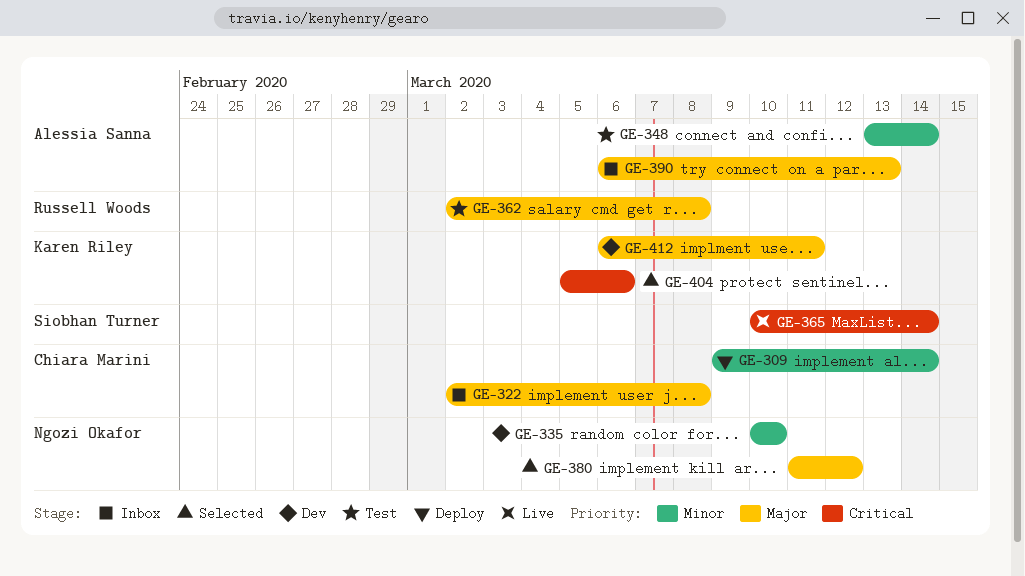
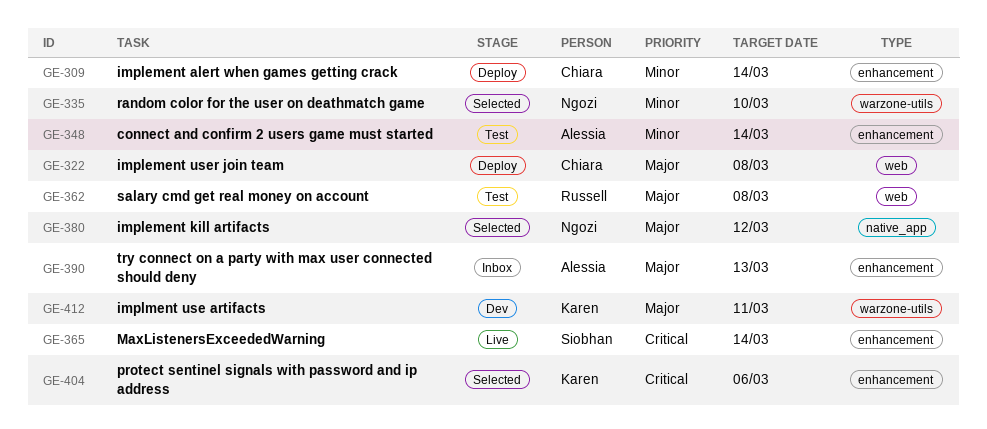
GE-322, status: Inbox -> Deploy
GE-335, status: Dev -> Selected

